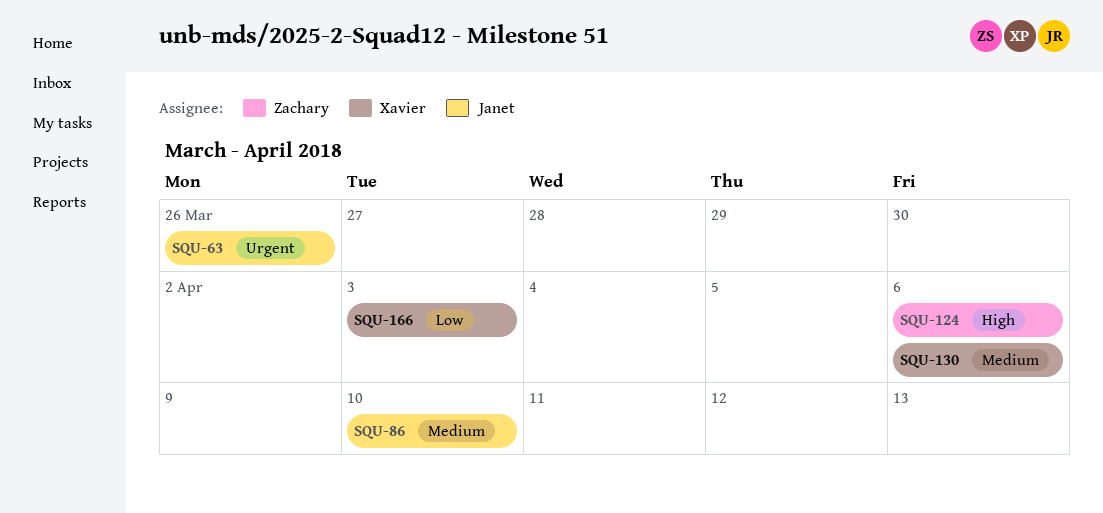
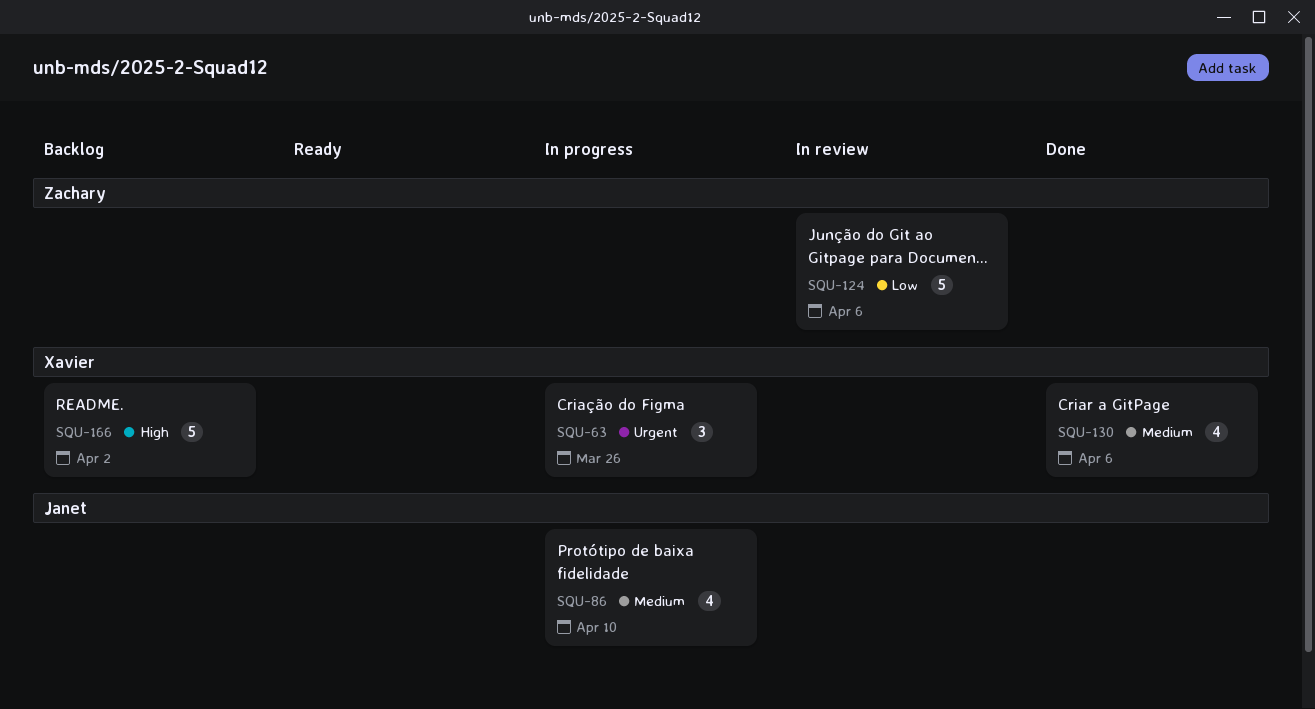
SQU-63, owner: Janet -> Xavier
SQU-124, priority: High -> Low
SQU-166, priority: Low -> High
SQU-166, due: Apr 3 -> Apr 2

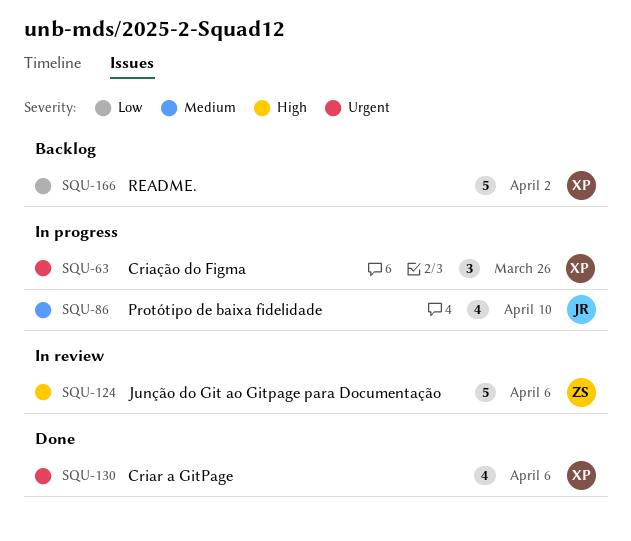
SQU-124, priority: Low -> High
SQU-130, priority: Medium -> Urgent
SQU-166, priority: High -> Low

